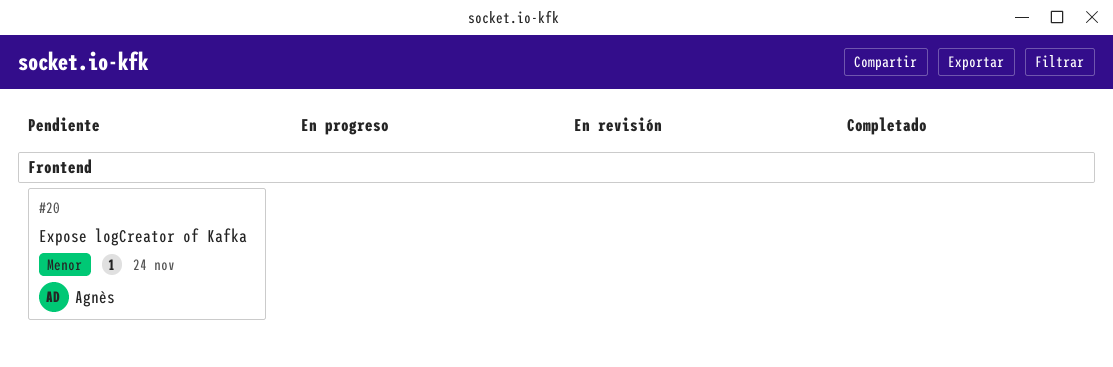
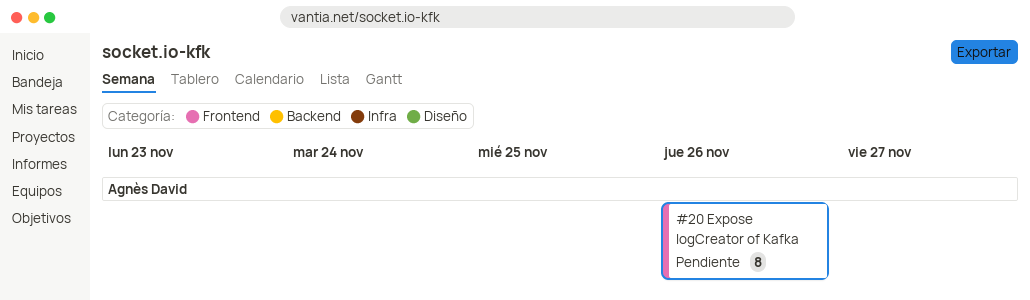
#20, estimate: 1 -> 8
#20, due: Nov 24 -> Nov 26

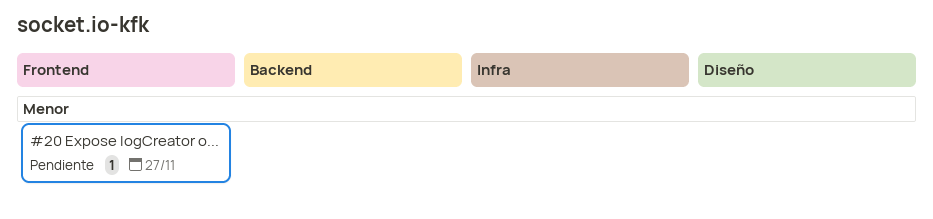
#20, estimate: 8 -> 1
#20, due: Nov 26 -> Nov 27

